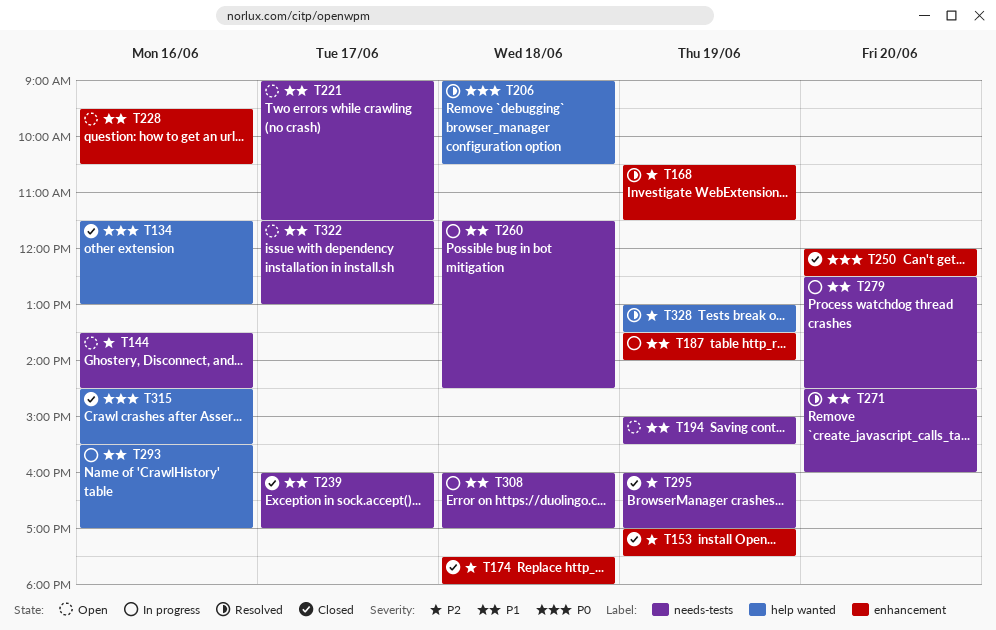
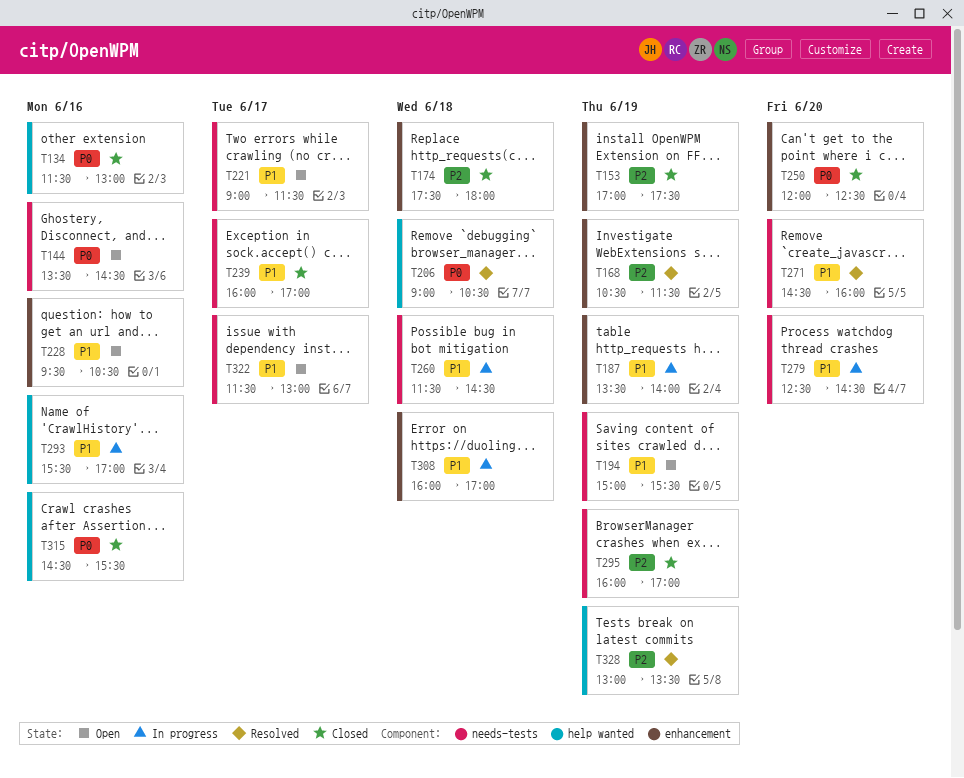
T144, priority: P2 -> P0
T308, label: needs-tests -> enhancement

